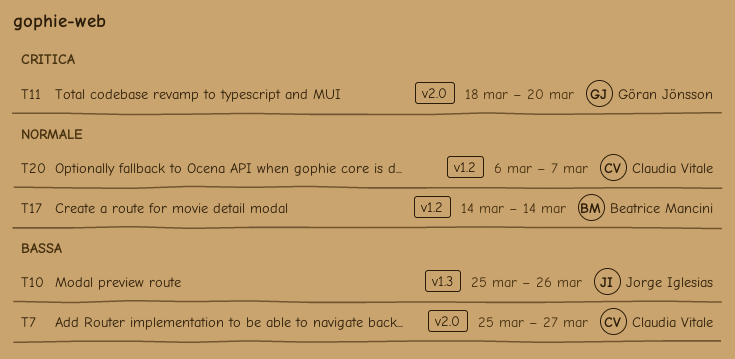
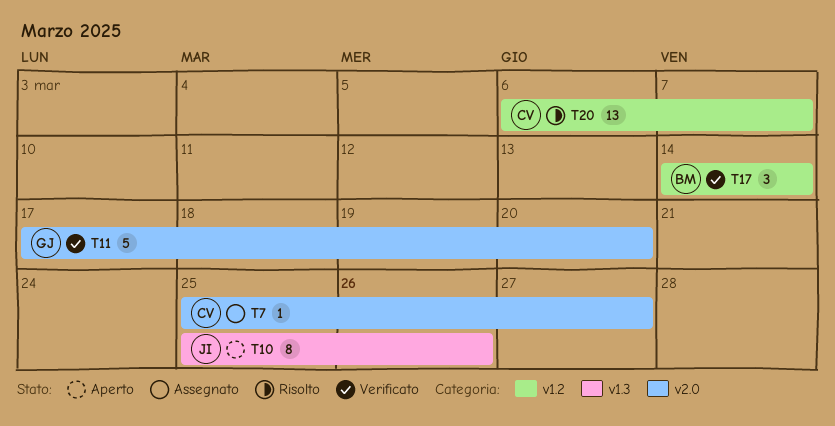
T11, start: Mar 18 -> Mar 17

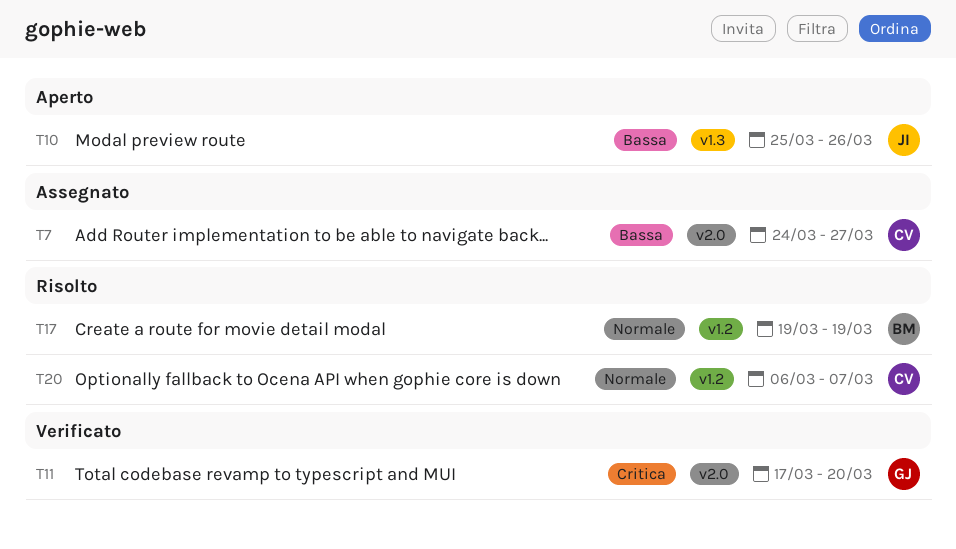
T7, start: Mar 25 -> Mar 24
T17, status: Verificato -> Risolto
T17, start: Mar 14 -> Mar 19
T17, due: Mar 14 -> Mar 19

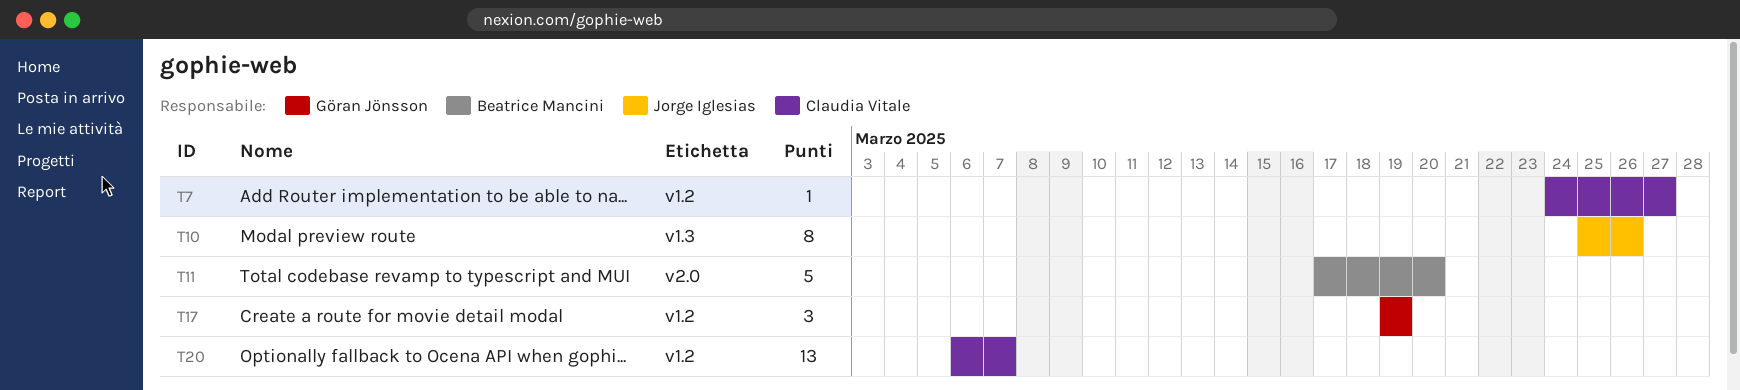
T7, label: v2.0 -> v1.2
T11, owner: Göran Jönsson -> Beatrice Mancini
T17, owner: Beatrice Mancini -> Göran Jönsson

